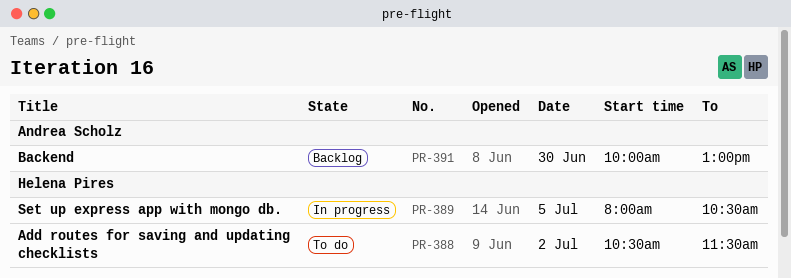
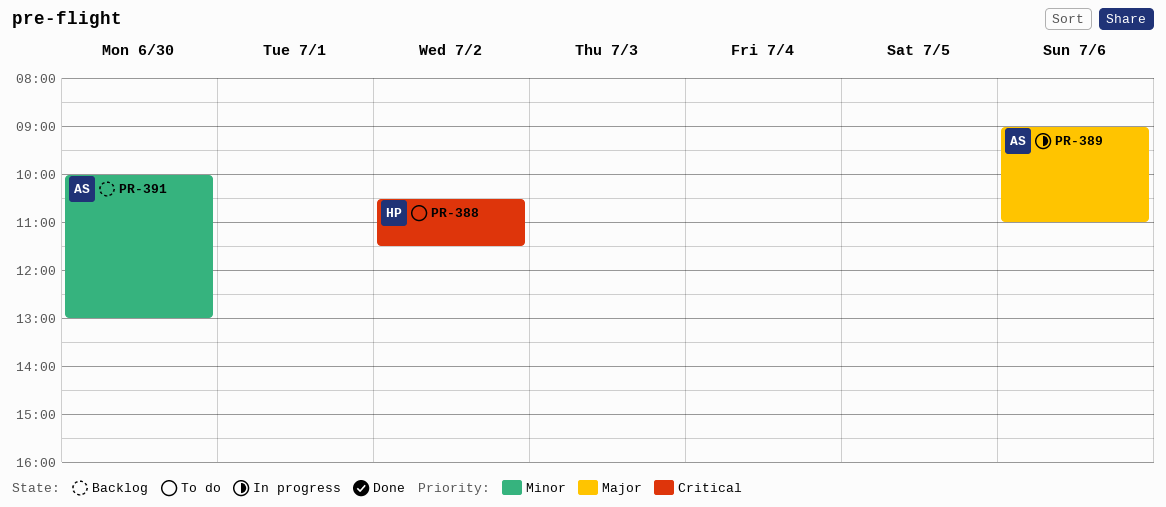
PR-389, owner: Helena Pires -> Andrea Scholz
PR-389, day: Jul 5 -> Jul 6
PR-389, begins: 08:00 -> 09:00
PR-389, ends: 10:30 -> 11:00

